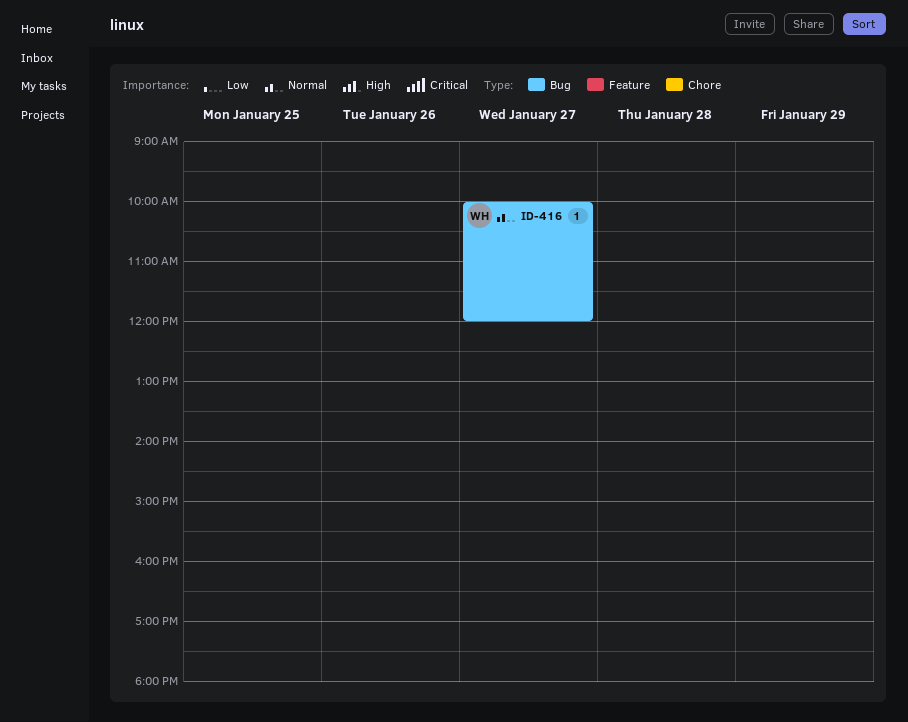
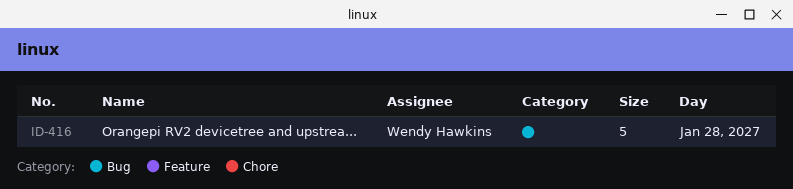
ID-416, estimate: 1 -> 5
ID-416, day: Jan 27 -> Jan 28

